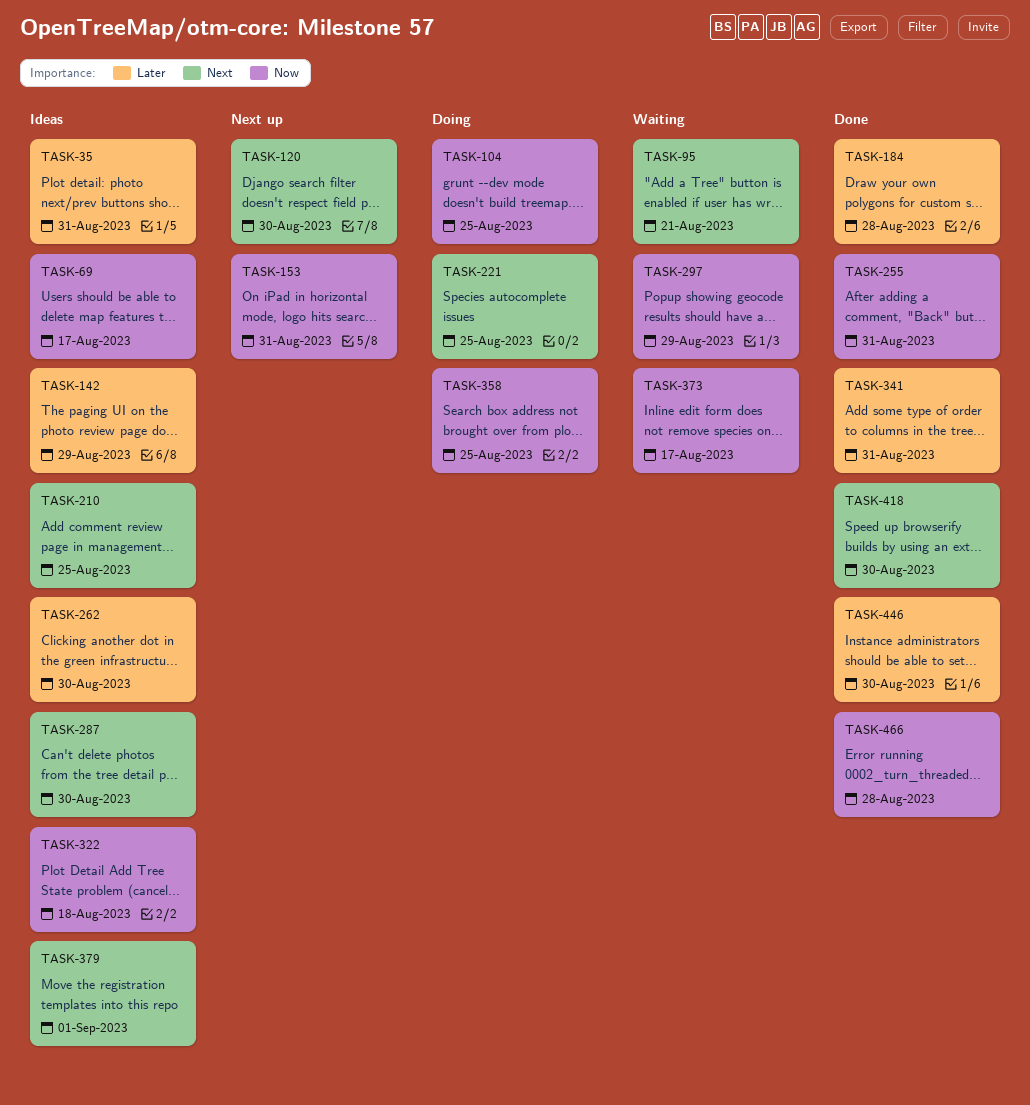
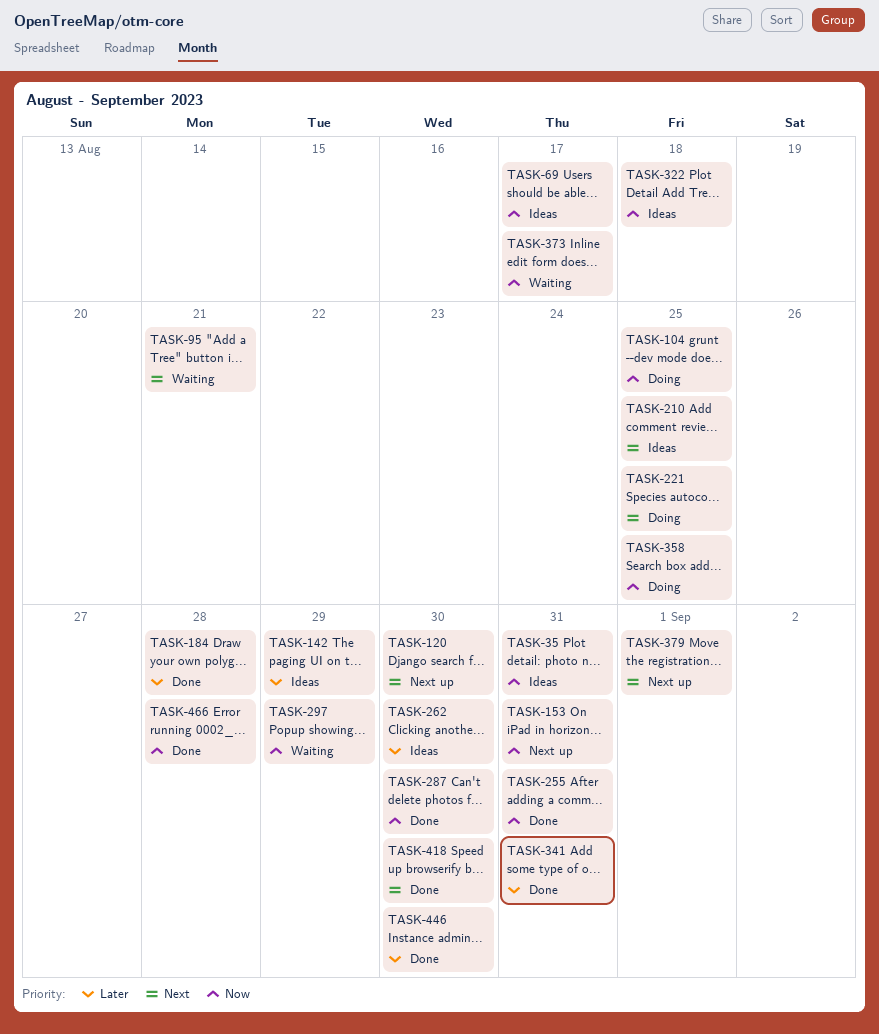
TASK-35, priority: Later -> Now
TASK-287, status: Ideas -> Done
TASK-287, priority: Next -> Now
TASK-379, status: Ideas -> Next up

